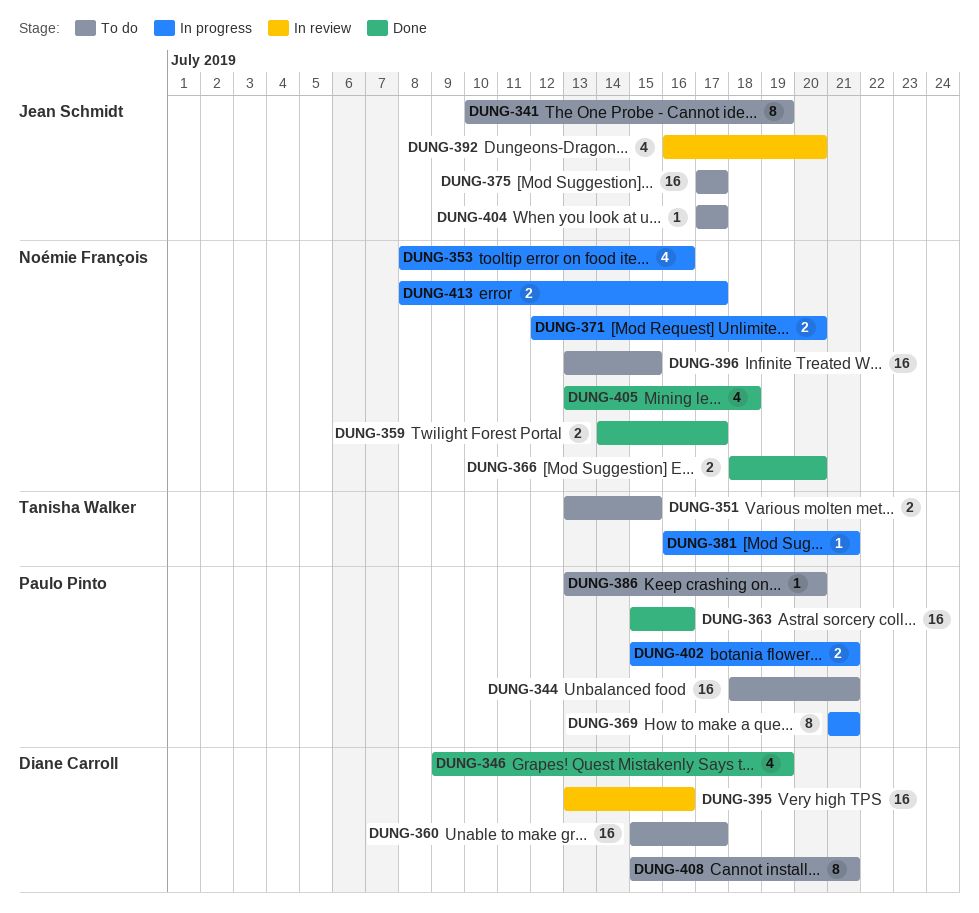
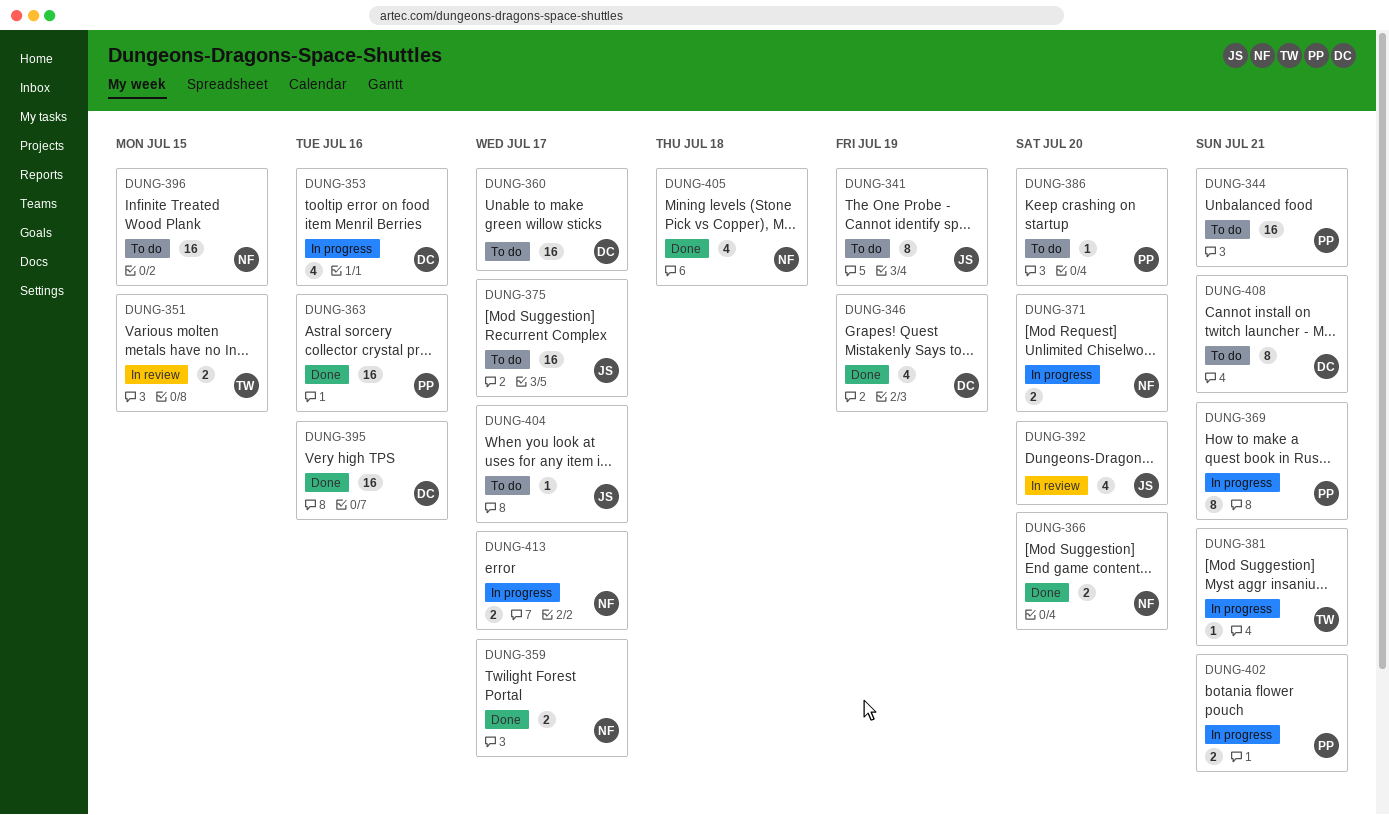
DUNG-351, status: To do -> In review
DUNG-353, owner: Noémie François -> Diane Carroll
DUNG-395, status: In review -> Done

